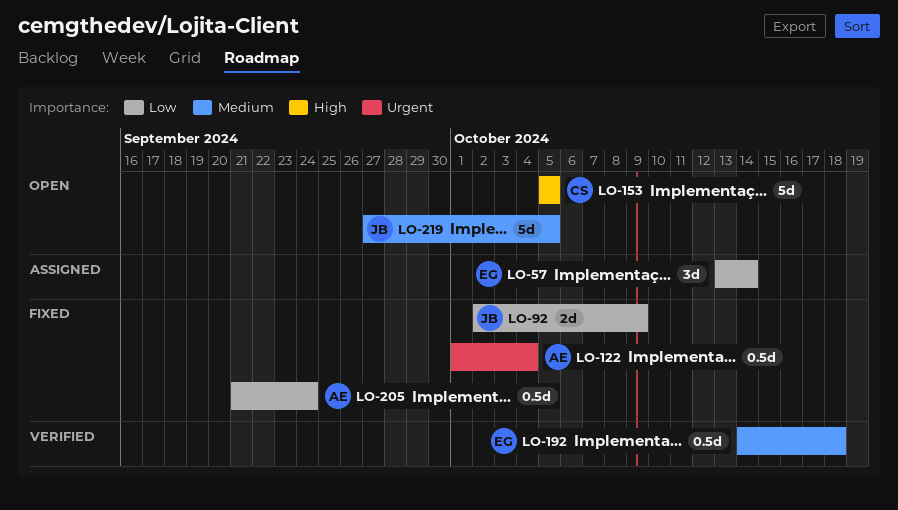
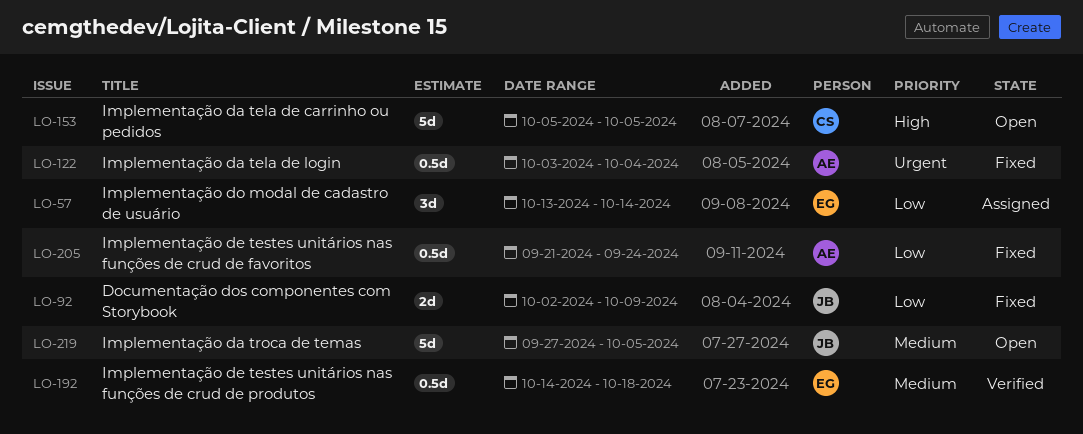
LO-122, start: Oct 1 -> Oct 3

